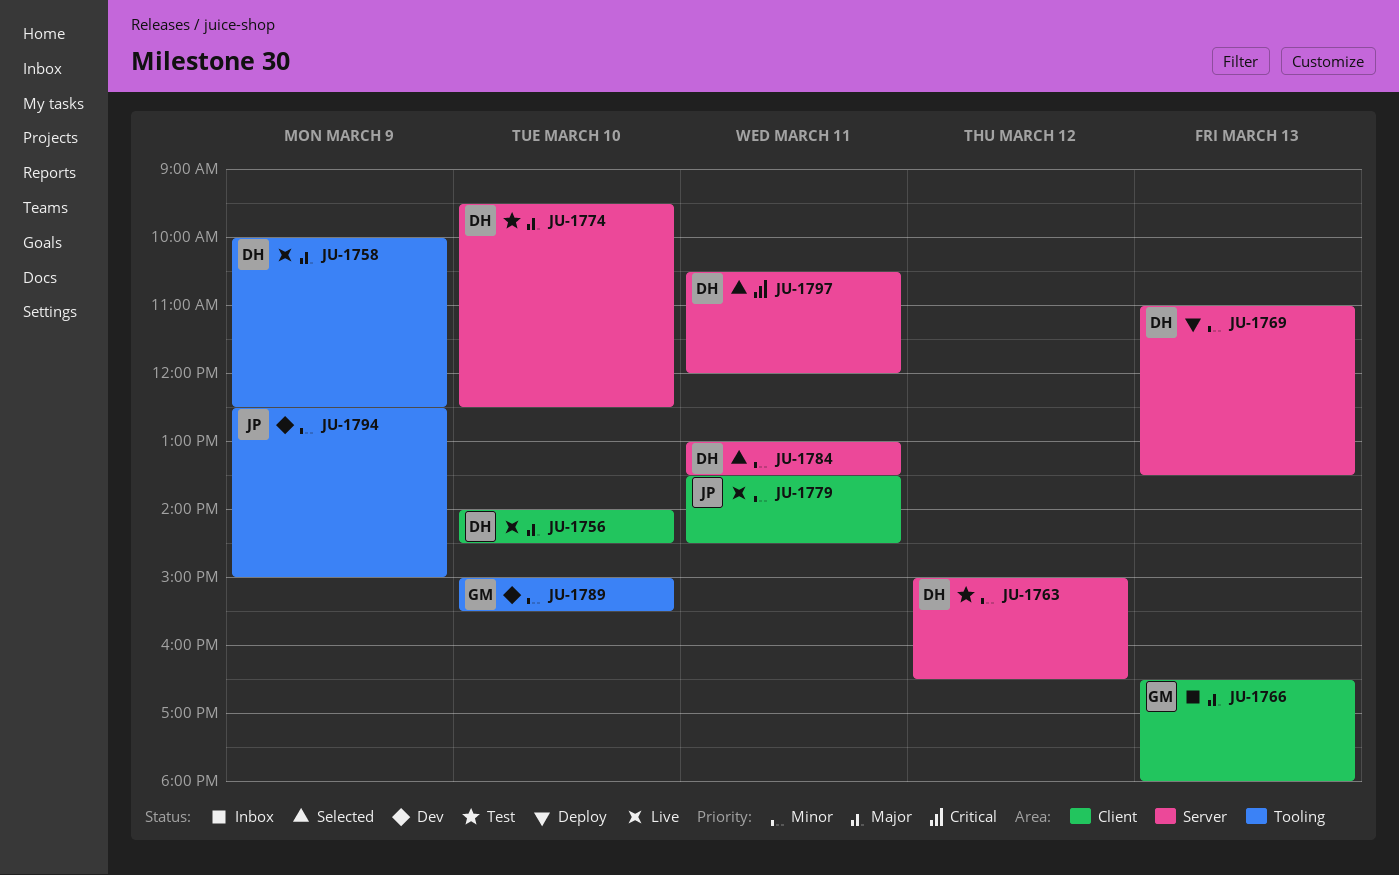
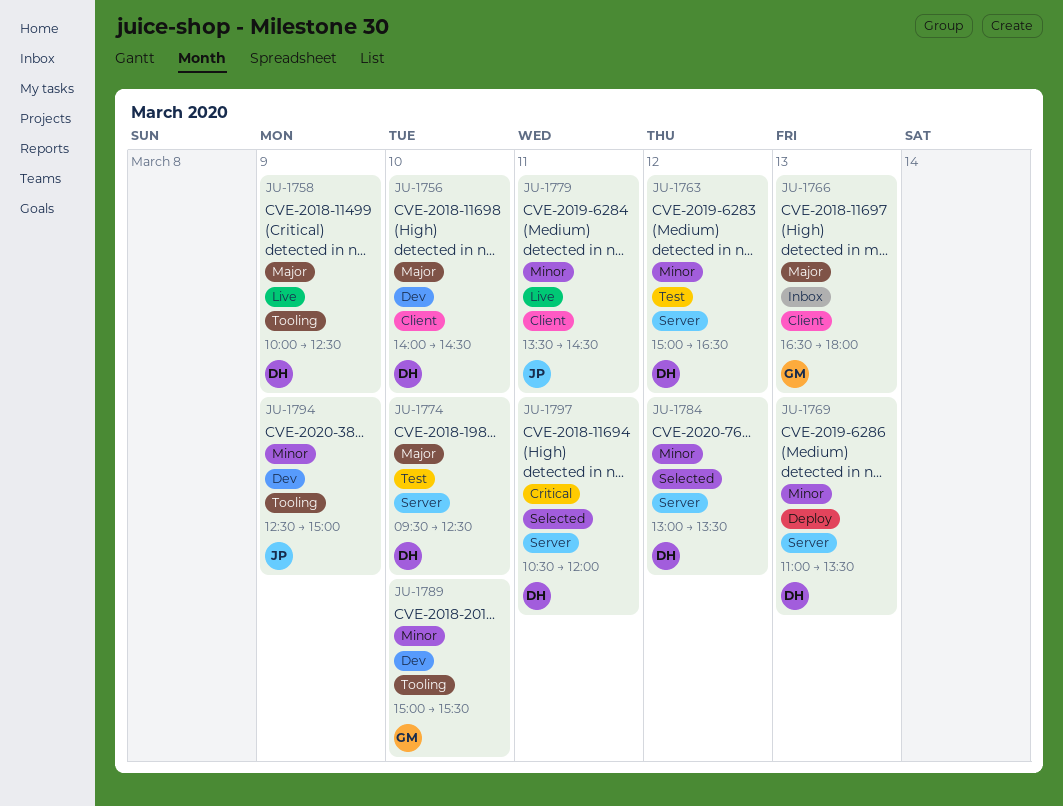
JU-1756, status: Live -> Dev
JU-1784, day: Mar 11 -> Mar 12

